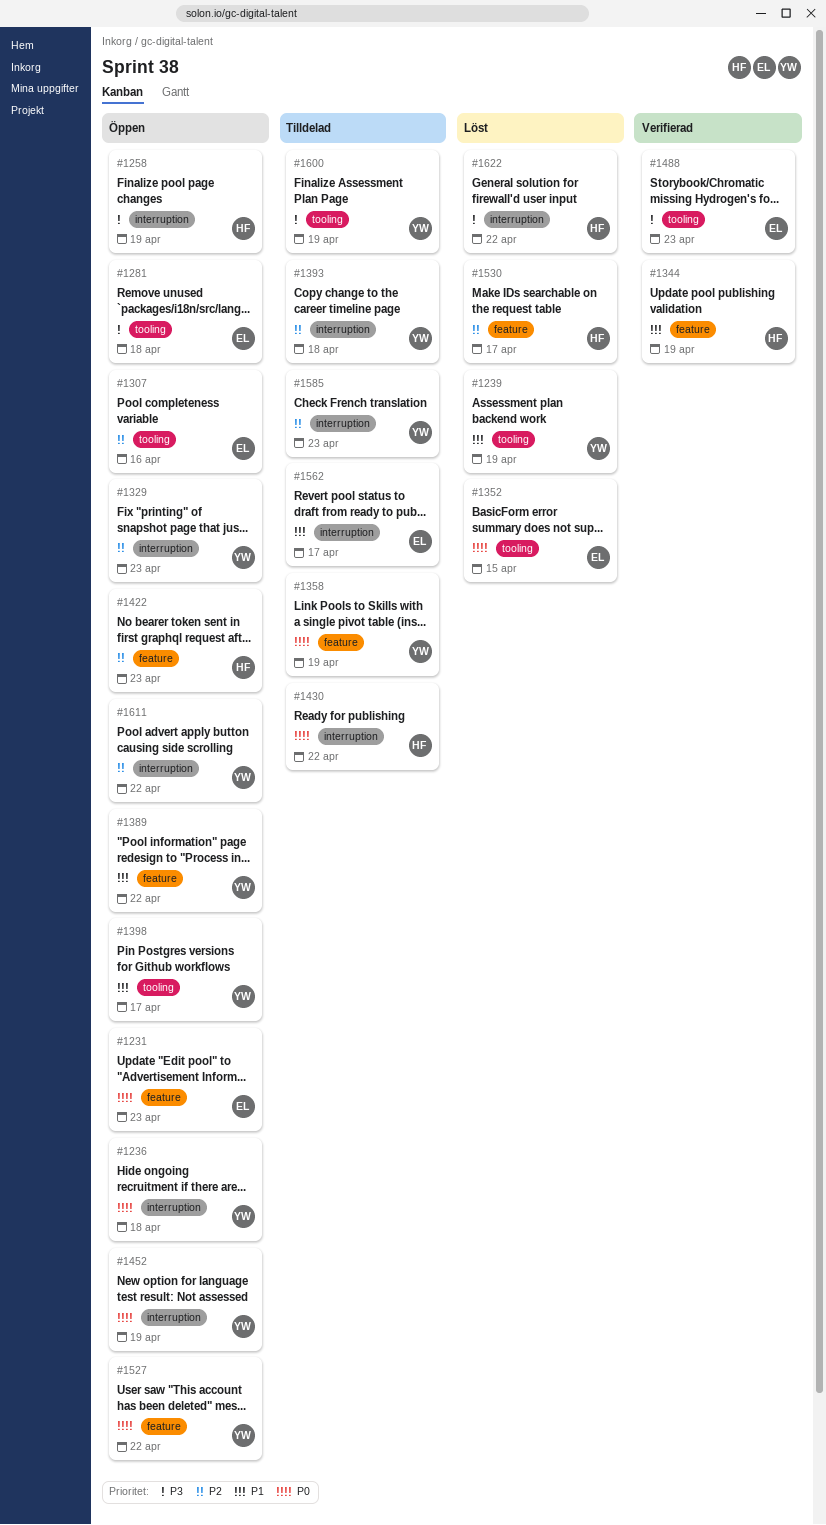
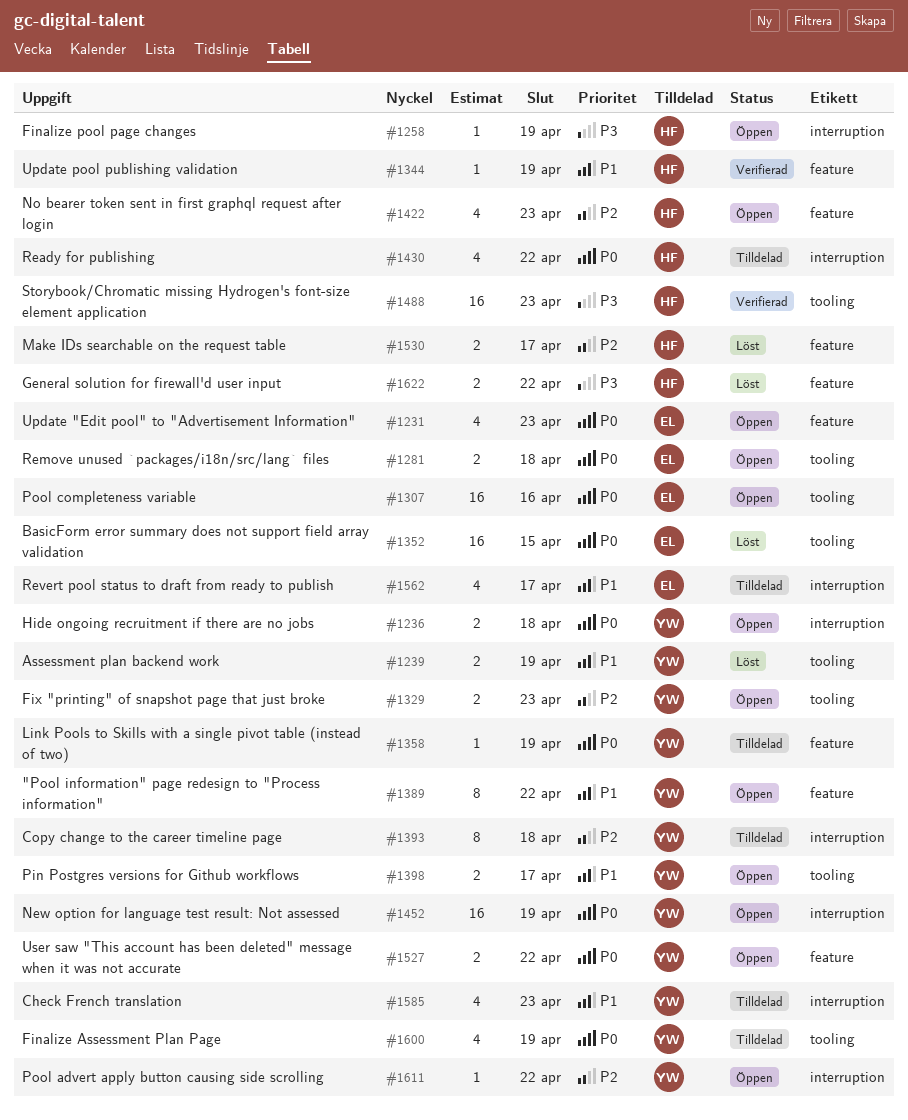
#1281, priority: P3 -> P0
#1307, priority: P2 -> P0
#1329, label: interruption -> tooling
#1488, owner: EL -> HF
#1585, priority: P2 -> P1
#1600, priority: P3 -> P0
#1622, label: interruption -> feature

